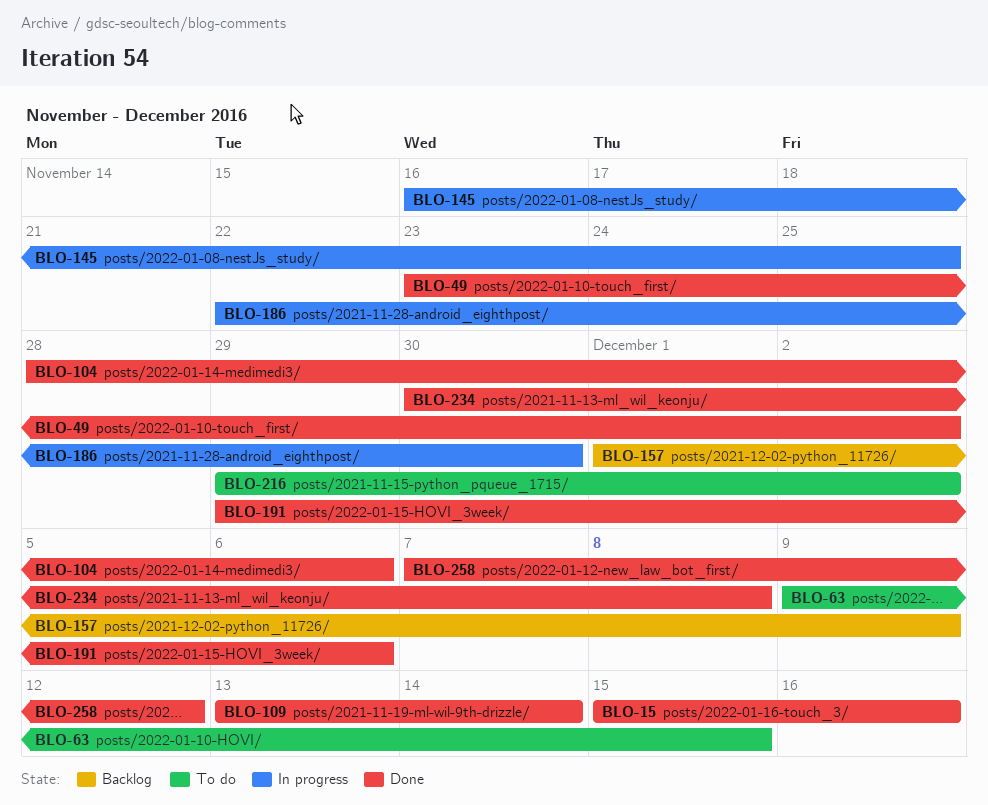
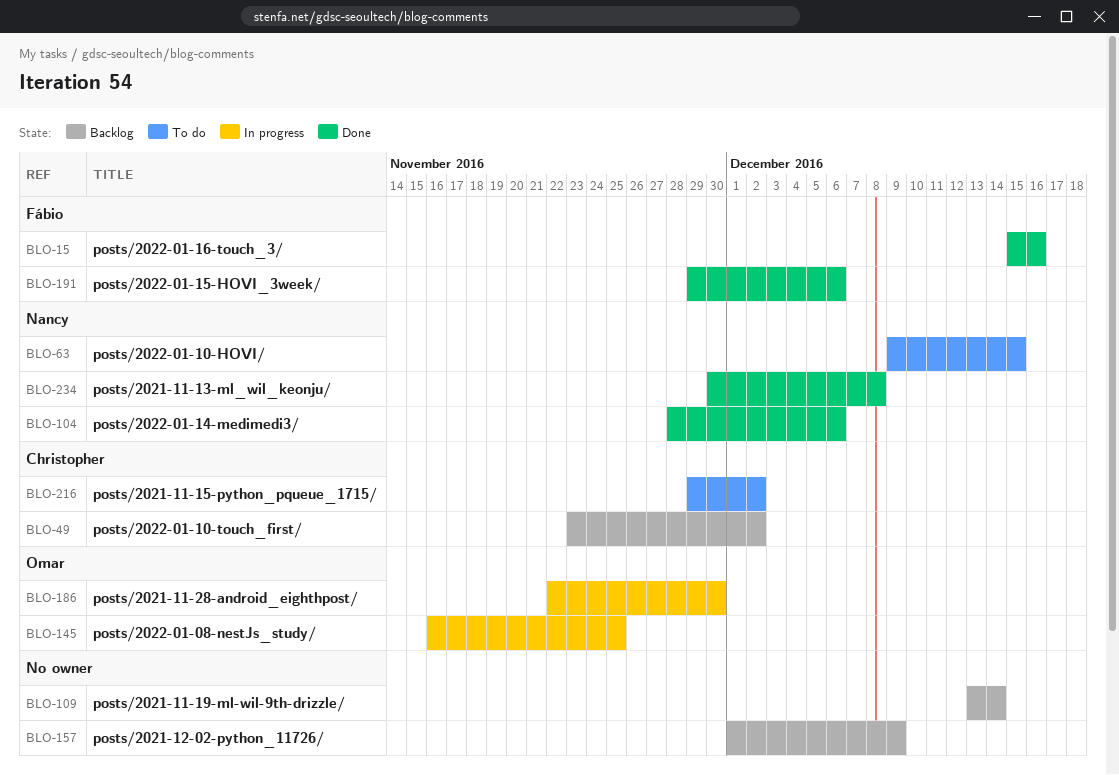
BLO-49, status: Done -> Backlog
BLO-109, status: Done -> Backlog
BLO-258: present -> none

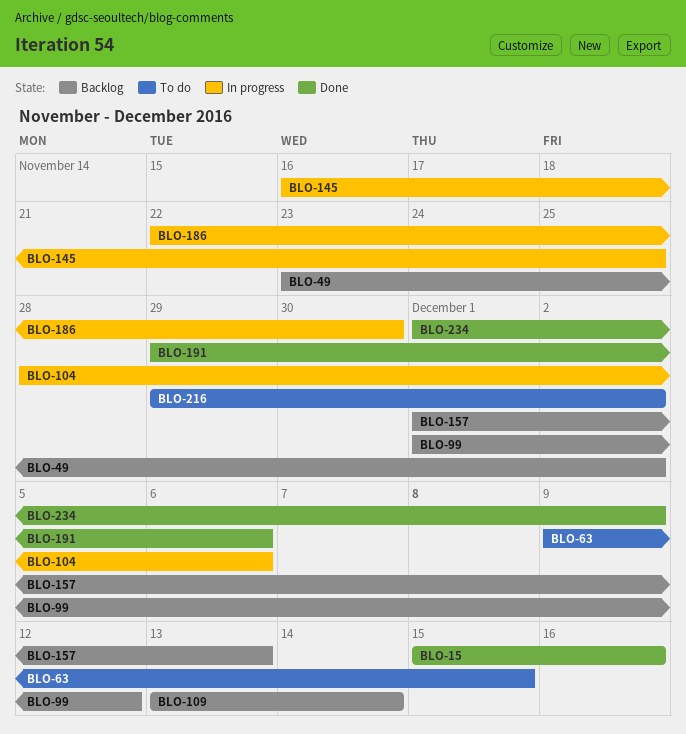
BLO-99: none -> present
BLO-104, status: Done -> In progress
BLO-157, due: Dec 9 -> Dec 13
BLO-234, start: Nov 30 -> Dec 1
BLO-234, due: Dec 8 -> Dec 9

